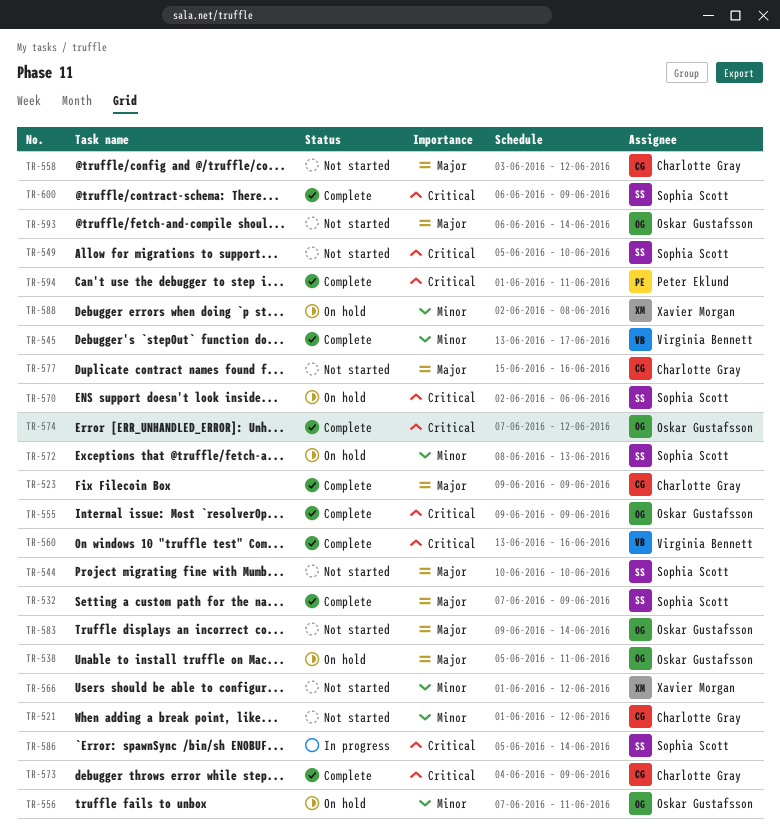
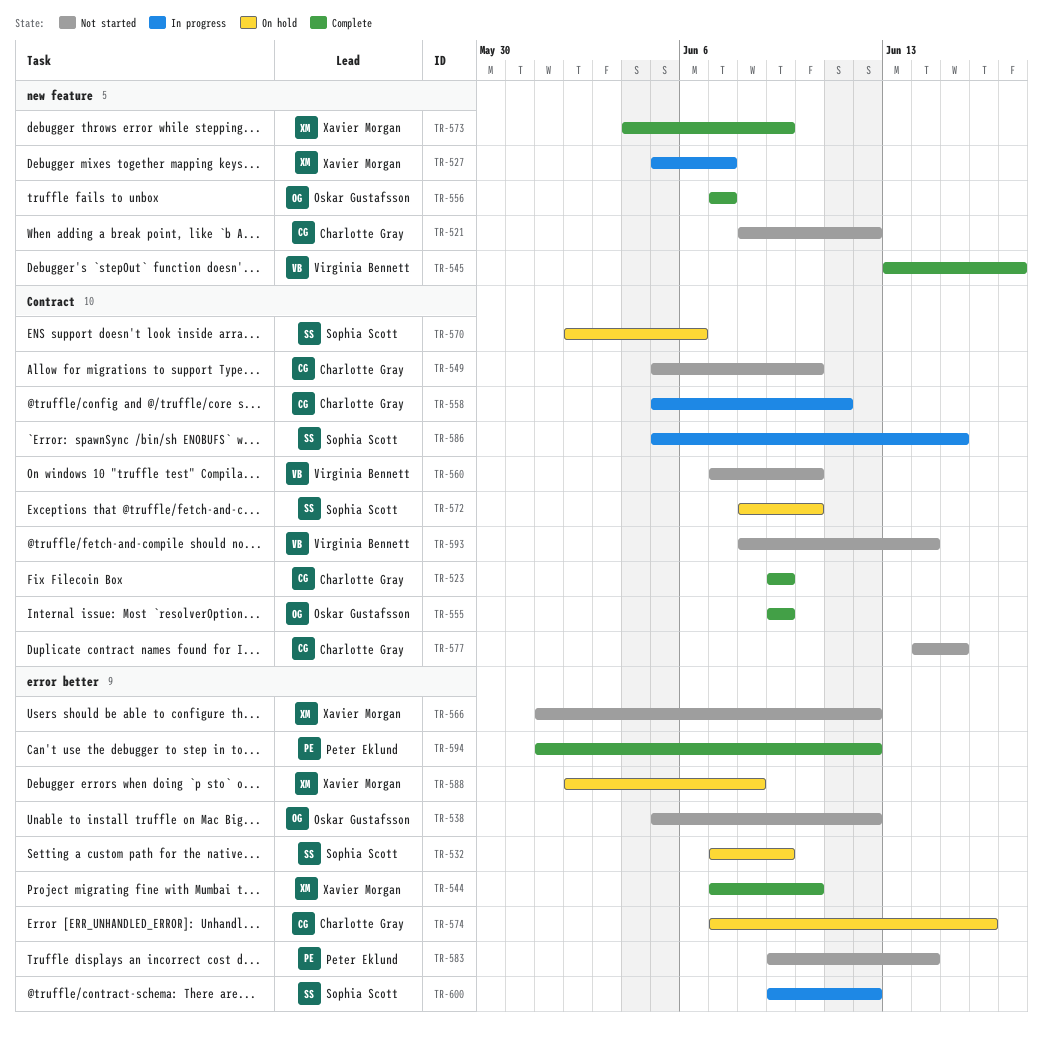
TR-521, start: Jun 1 -> Jun 8
TR-527: none -> present
TR-532, status: Complete -> On hold
TR-538, status: On hold -> Not started
TR-538, due: Jun 11 -> Jun 12
TR-544, status: Not started -> Complete
TR-544, owner: Sophia Scott -> Xavier Morgan
TR-544, start: Jun 10 -> Jun 7
TR-549, owner: Sophia Scott -> Charlotte Gray
TR-556, status: On hold -> Complete
TR-556, due: Jun 11 -> Jun 7
TR-558, status: Not started -> In progress
TR-558, start: Jun 3 -> Jun 5
TR-558, due: Jun 12 -> Jun 11
TR-560, status: Complete -> Not started
TR-560, start: Jun 13 -> Jun 7
TR-560, due: Jun 16 -> Jun 10
TR-572, due: Jun 13 -> Jun 10
TR-573, owner: Charlotte Gray -> Xavier Morgan
TR-574, status: Complete -> On hold
TR-574, owner: Oskar Gustafsson -> Charlotte Gray
TR-574, due: Jun 12 -> Jun 16
TR-577, start: Jun 15 -> Jun 14
TR-577, due: Jun 16 -> Jun 15
TR-583, owner: Oskar Gustafsson -> Peter Eklund
TR-586, due: Jun 14 -> Jun 15
TR-593, owner: Oskar Gustafsson -> Virginia Bennett
TR-593, start: Jun 6 -> Jun 8
TR-594, due: Jun 11 -> Jun 12
TR-600, status: Complete -> In progress
TR-600, start: Jun 6 -> Jun 9
TR-600, due: Jun 9 -> Jun 12

